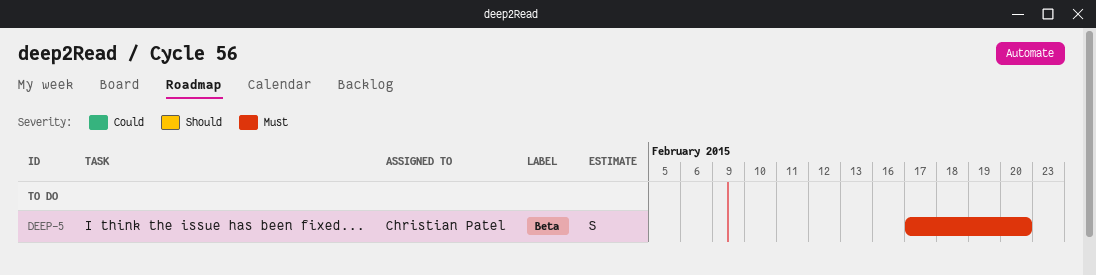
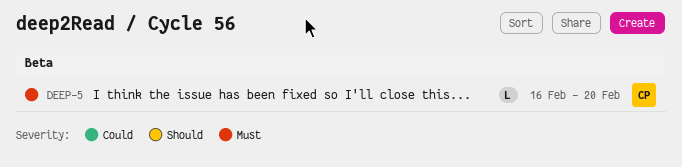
DEEP-5, estimate: S -> L
DEEP-5, start: Feb 17 -> Feb 16

